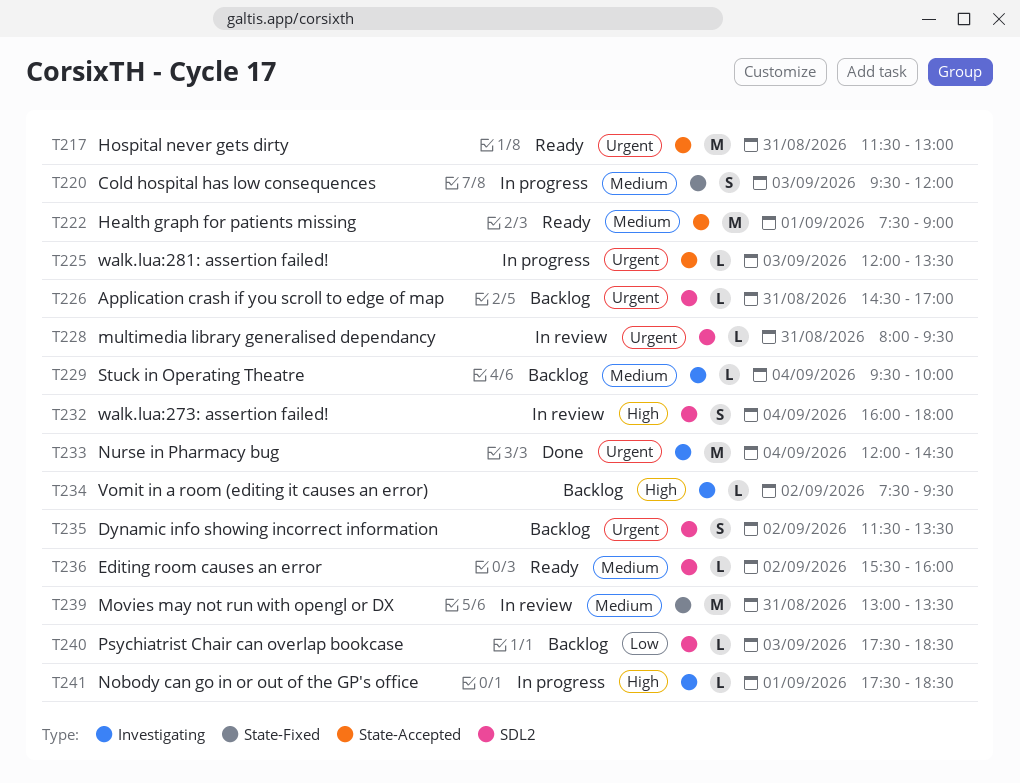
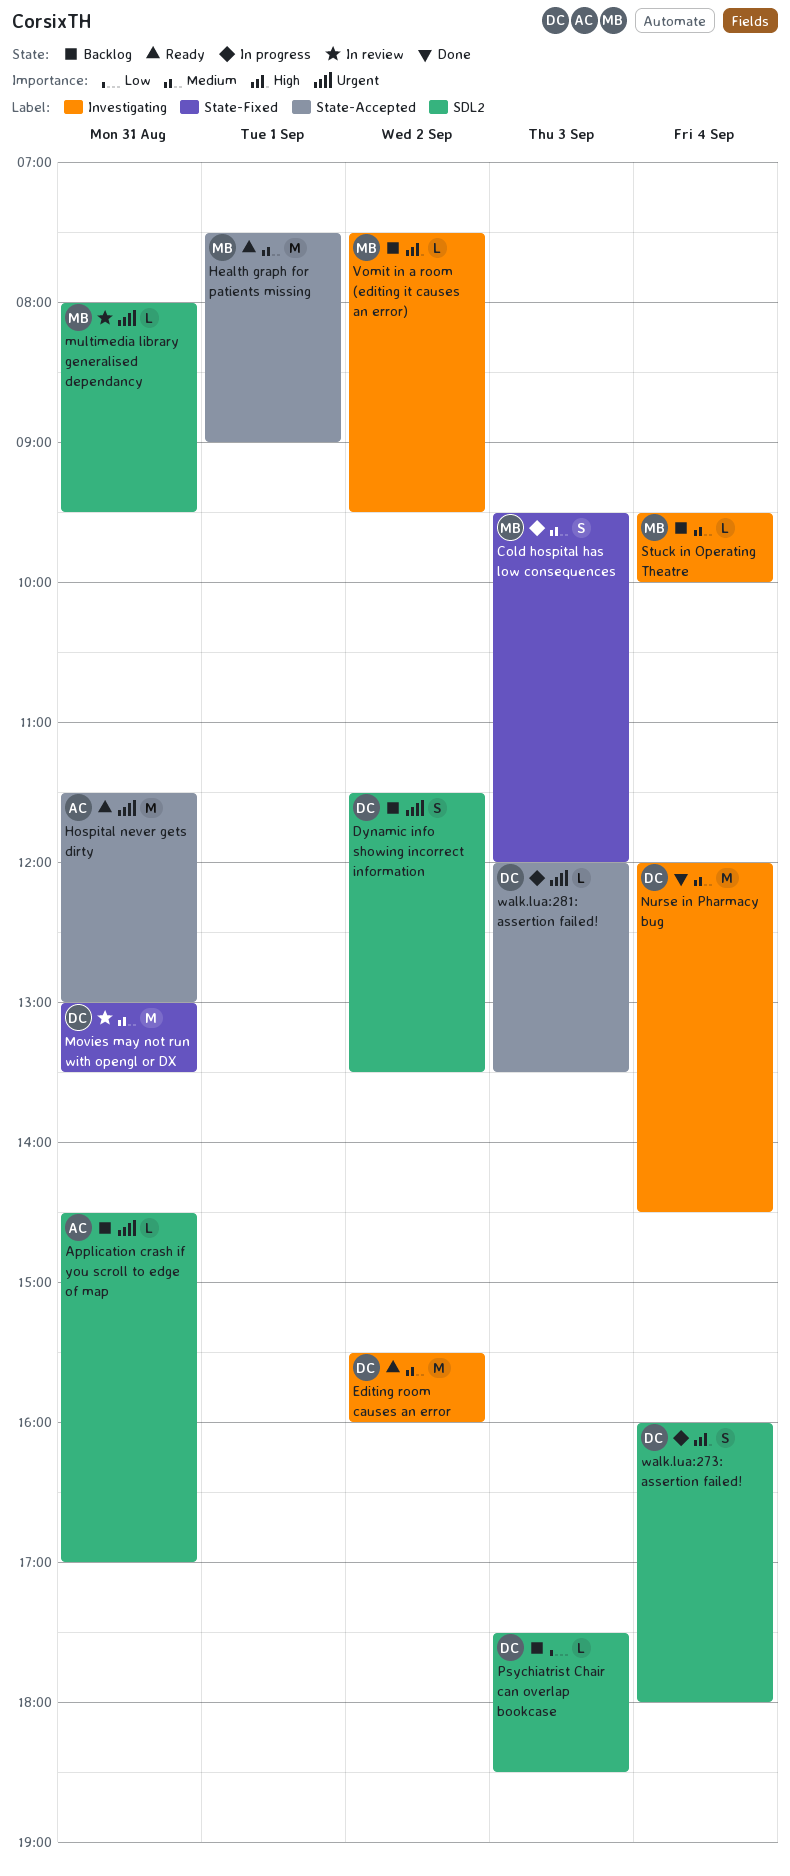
Editing room causes an error, label: SDL2 -> Investigating
Editing room causes an error, estimate: L -> M
Nobody can go in or out of the GP's office: present -> none
Nurse in Pharmacy bug, priority: Urgent -> Medium
walk.lua:273: assertion failed!, status: In review -> In progress

